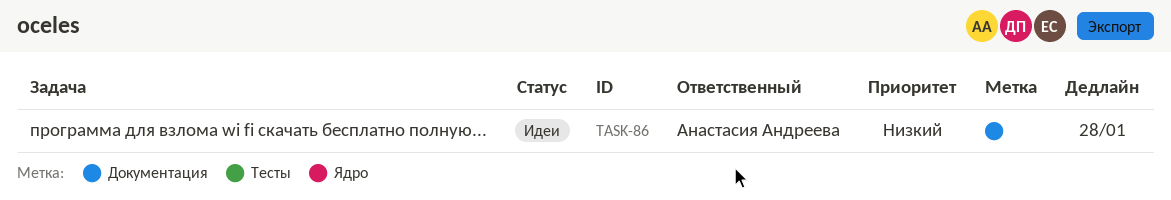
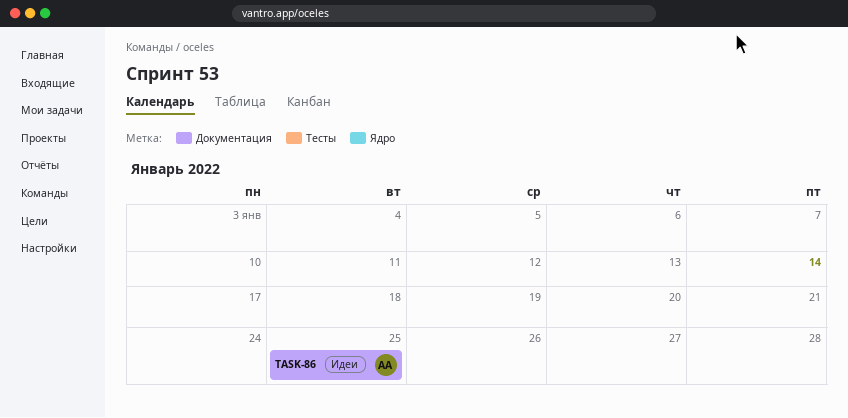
TASK-86, due: Jan 28 -> Jan 25

